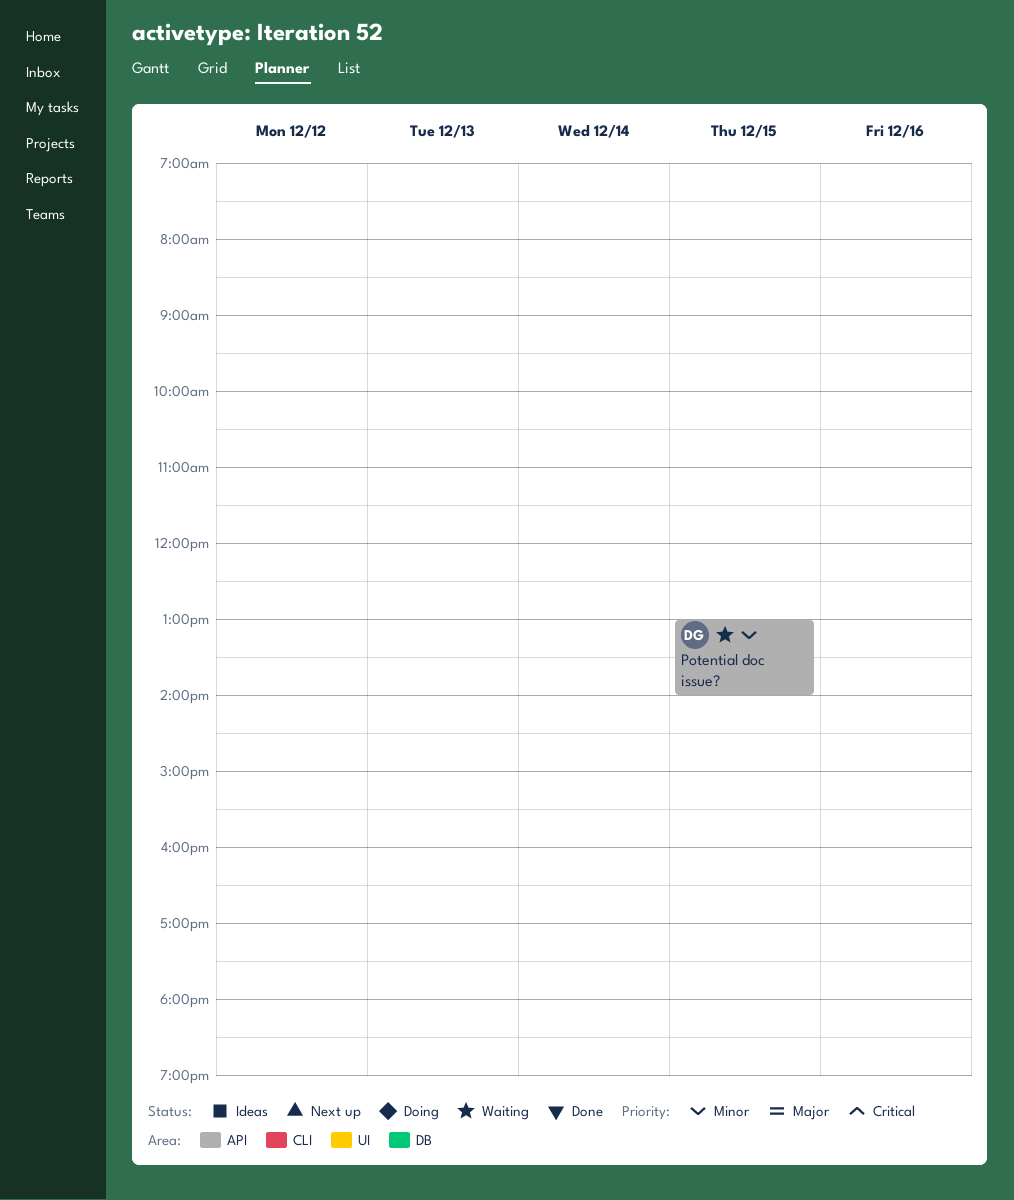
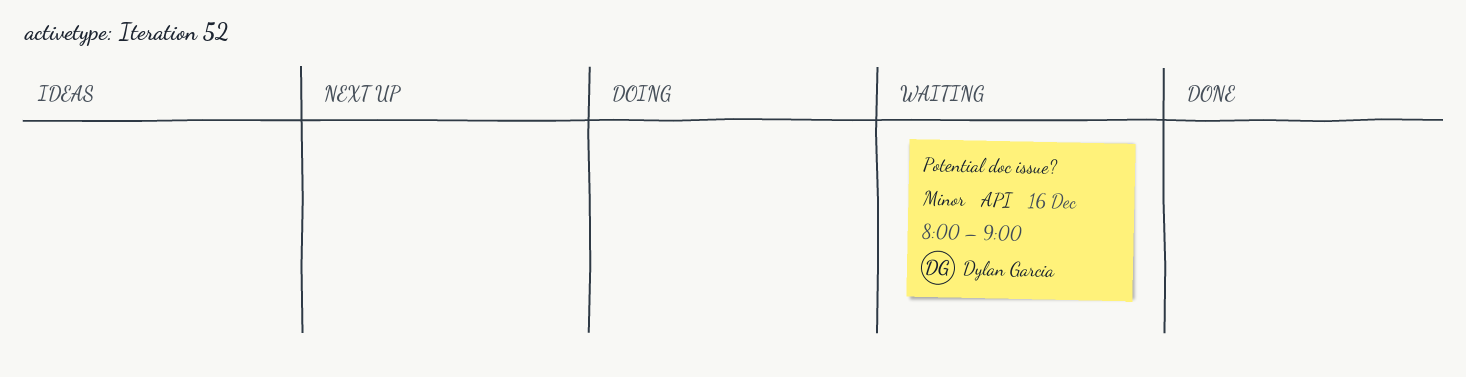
Potential doc issue?, day: Dec 15 -> Dec 16
Potential doc issue?, begins: 13:00 -> 08:00
Potential doc issue?, ends: 14:00 -> 09:00

